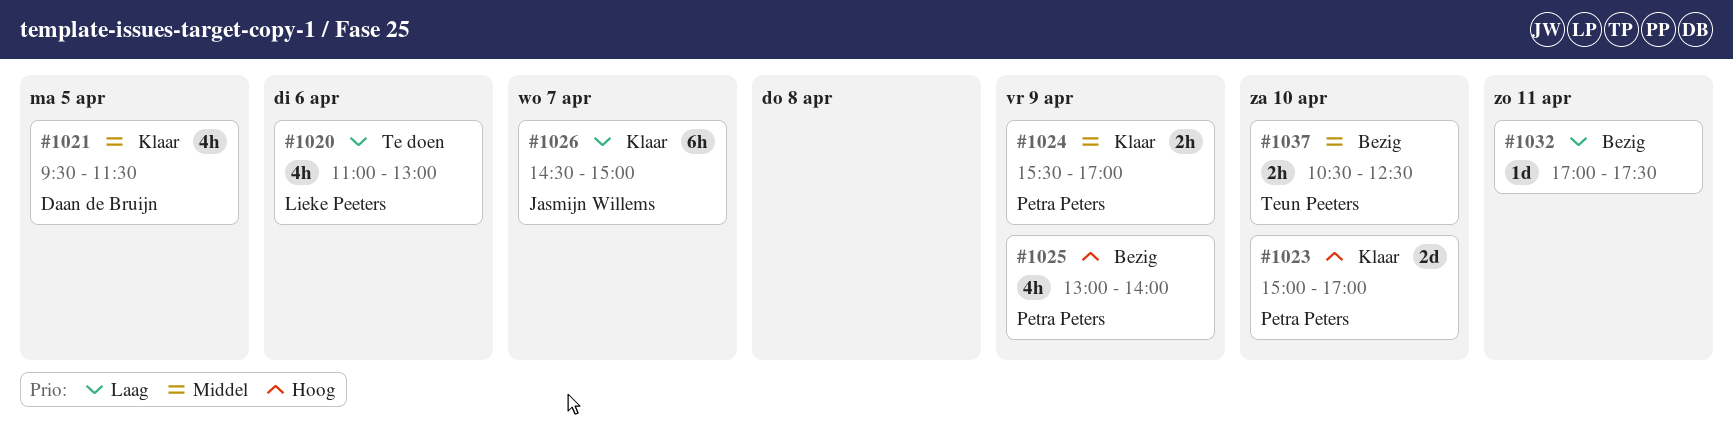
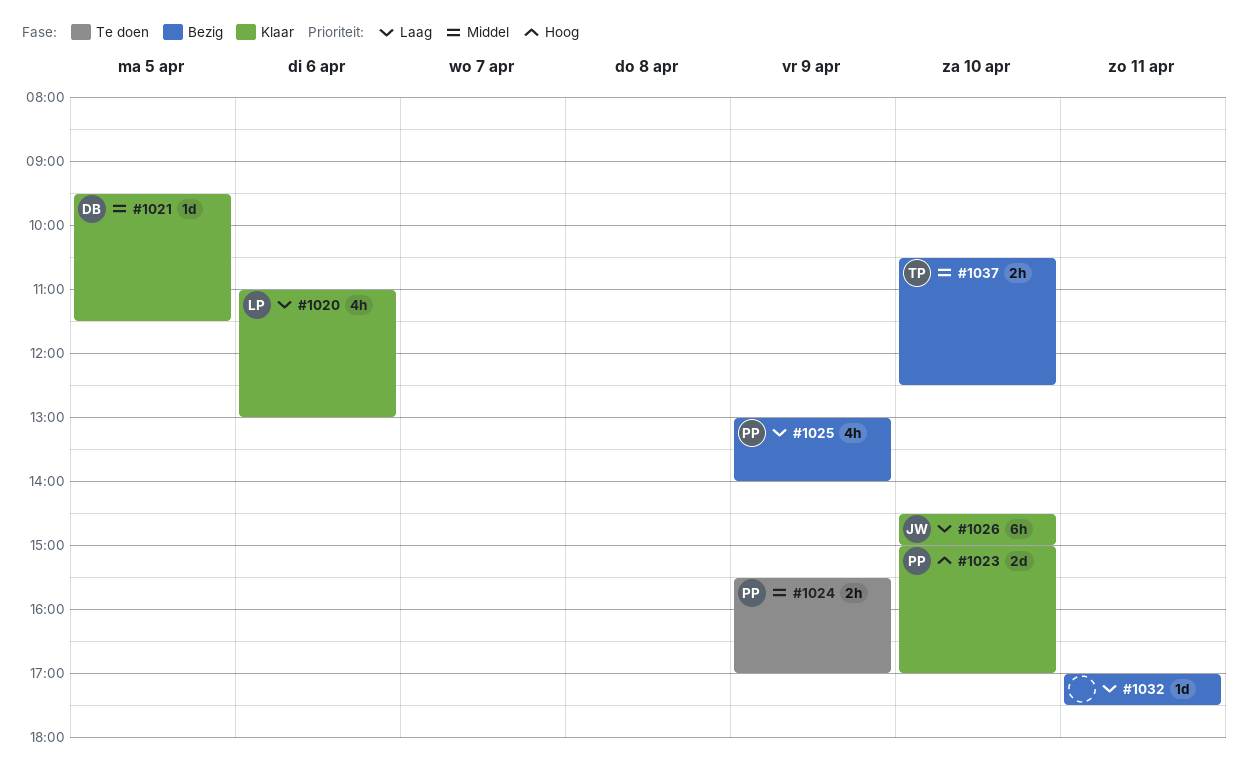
#1020, status: Te doen -> Klaar
#1021, estimate: 4h -> 1d
#1024, status: Klaar -> Te doen
#1025, priority: Hoog -> Laag
#1026, day: Apr 7 -> Apr 10

